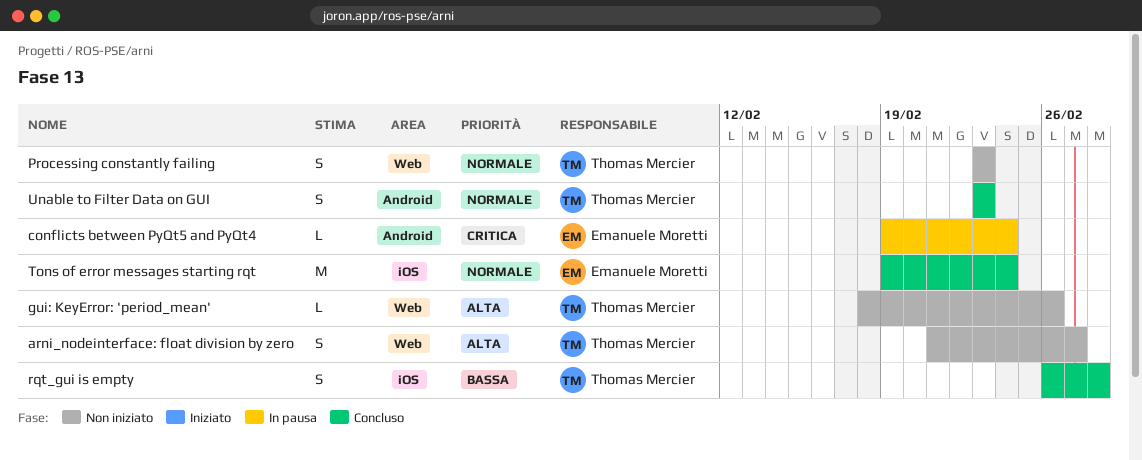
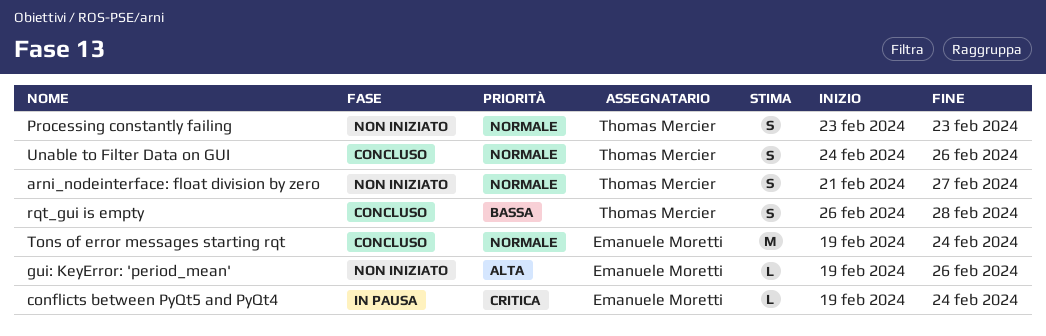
arni_nodeinterface: float division by zero, priority: Alta -> Normale
gui: KeyError: 'period_mean', owner: Thomas Mercier -> Emanuele Moretti
gui: KeyError: 'period_mean', start: Feb 18 -> Feb 19
Unable to Filter Data on GUI, start: Feb 23 -> Feb 24
Unable to Filter Data on GUI, due: Feb 23 -> Feb 26

